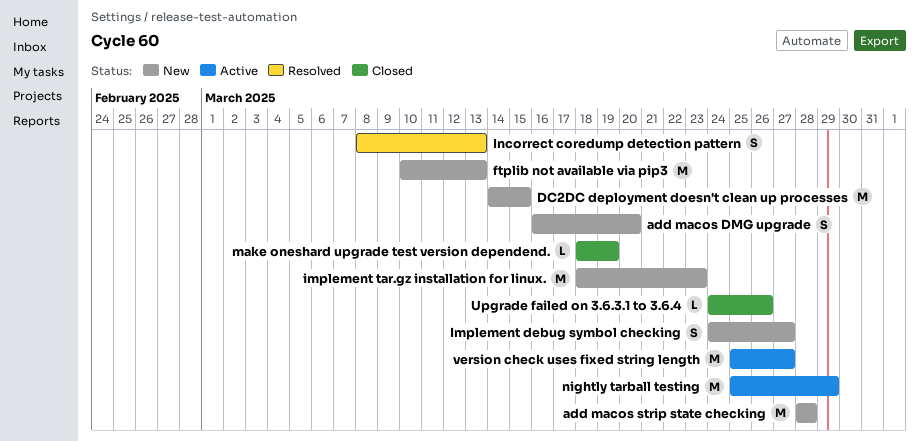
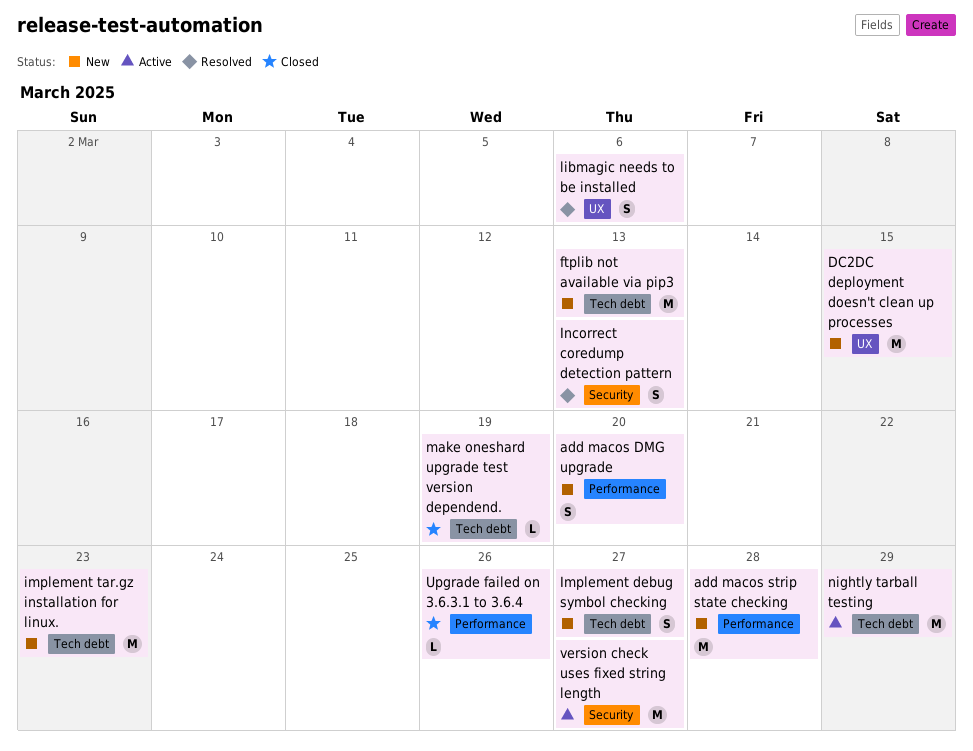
libmagic needs to be installed: none -> present

